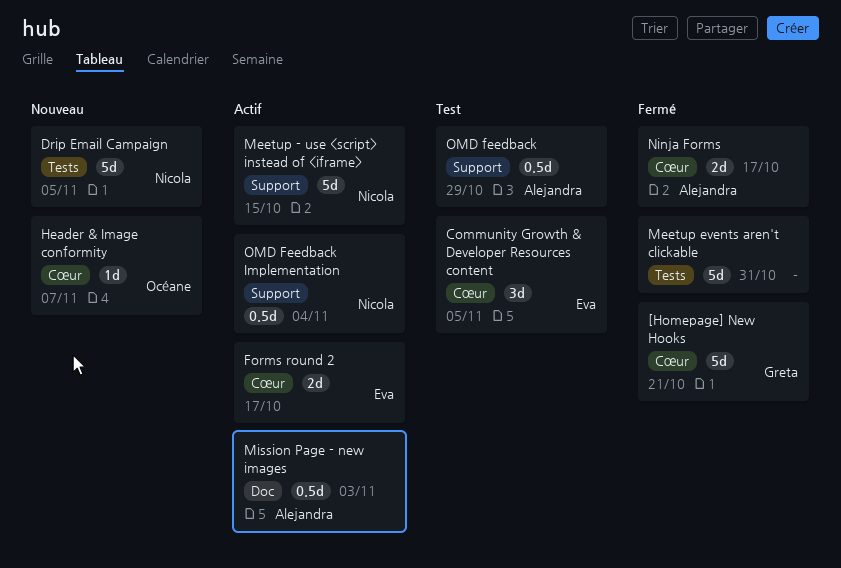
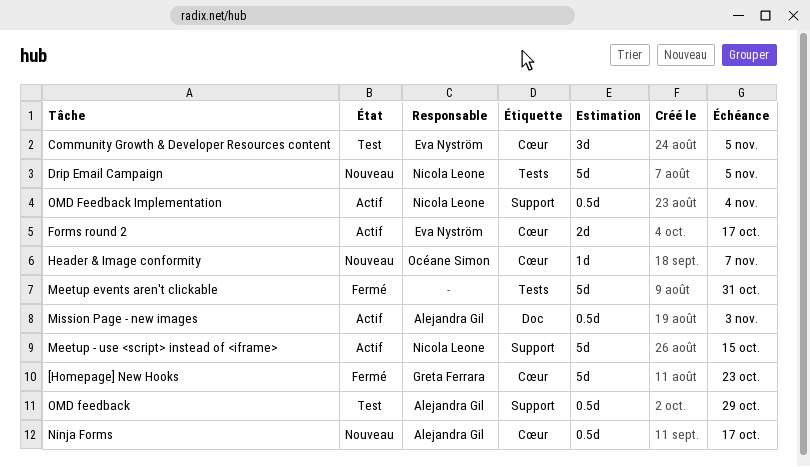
[Homepage] New Hooks, due: Oct 21 -> Oct 23
Ninja Forms, status: Fermé -> Nouveau
Ninja Forms, estimate: 2d -> 0.5d

